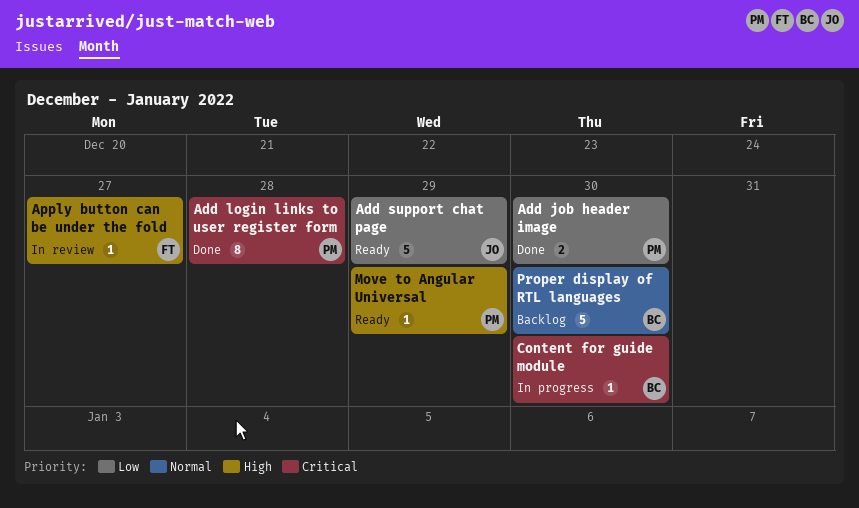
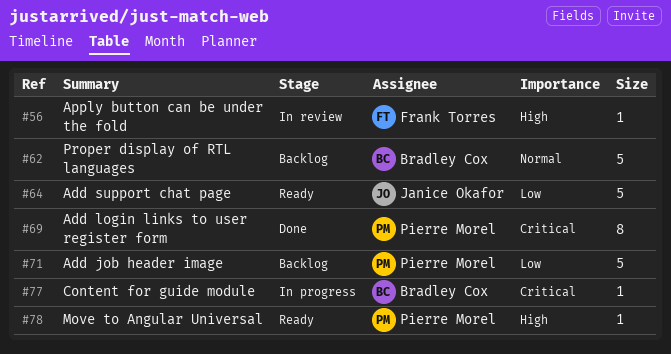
Add job header image, status: Done -> Backlog
Add job header image, estimate: 2 -> 5

